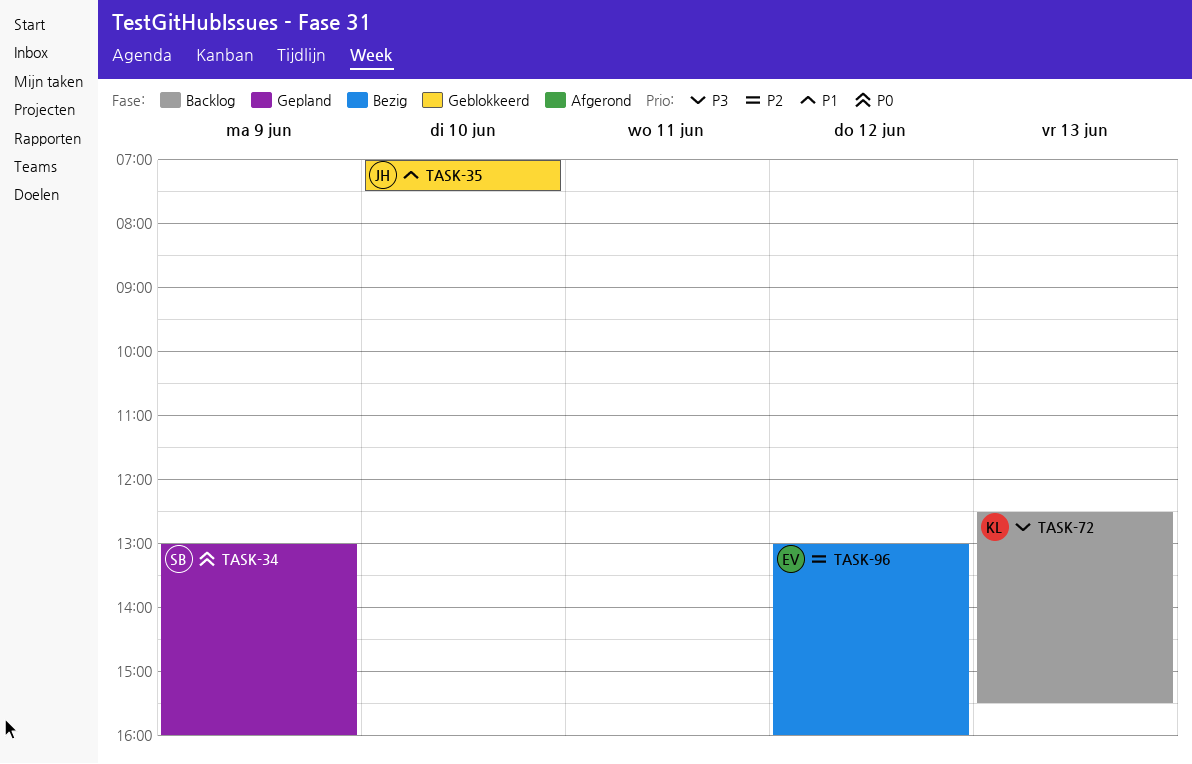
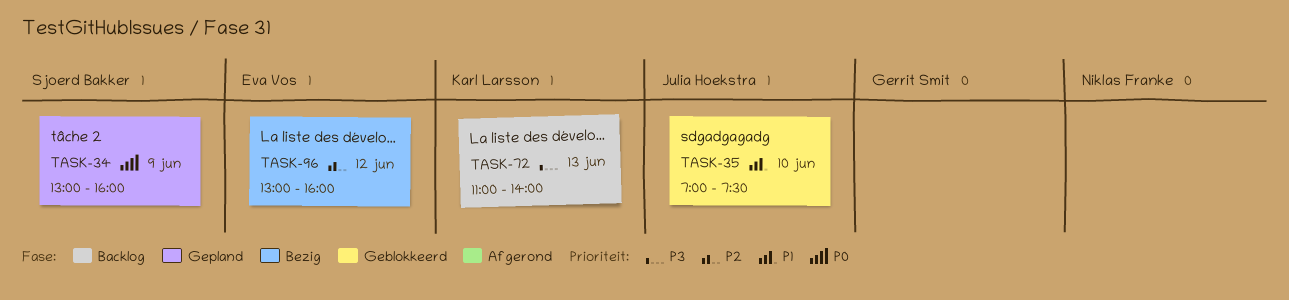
TASK-72, begins: 12:30 -> 11:00
TASK-72, ends: 15:30 -> 14:00

